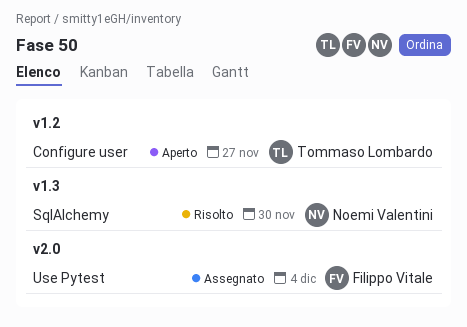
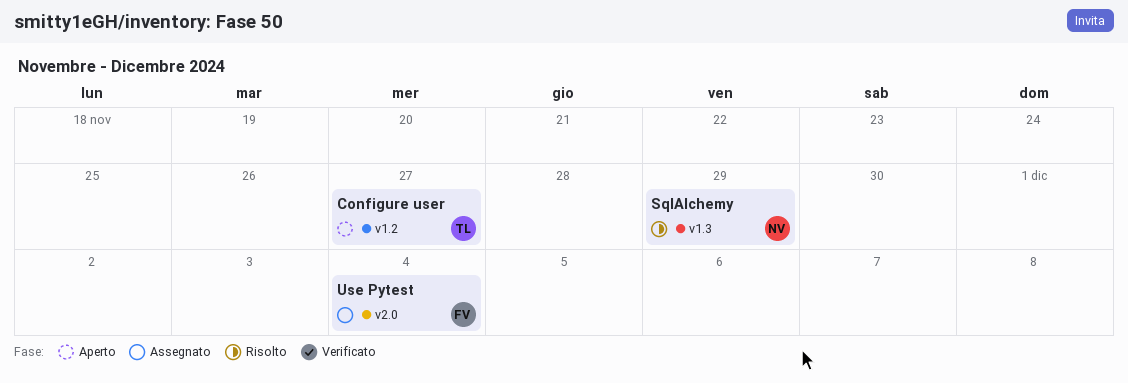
SqlAlchemy, due: Nov 30 -> Nov 29

